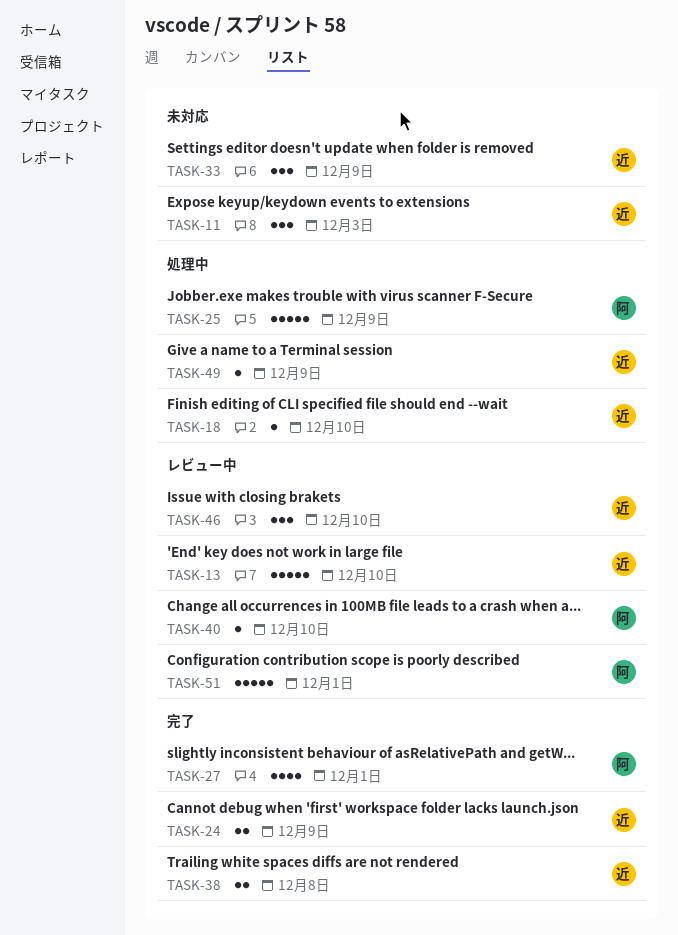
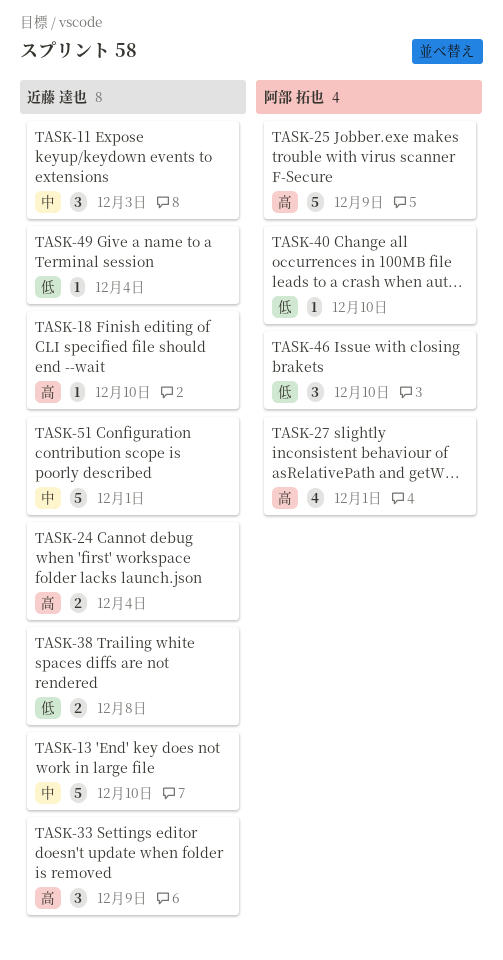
TASK-24, due: Dec 9 -> Dec 4
TASK-46, owner: 近藤 達也 -> 阿部 拓也
TASK-49, due: Dec 9 -> Dec 4
TASK-51, owner: 阿部 拓也 -> 近藤 達也

